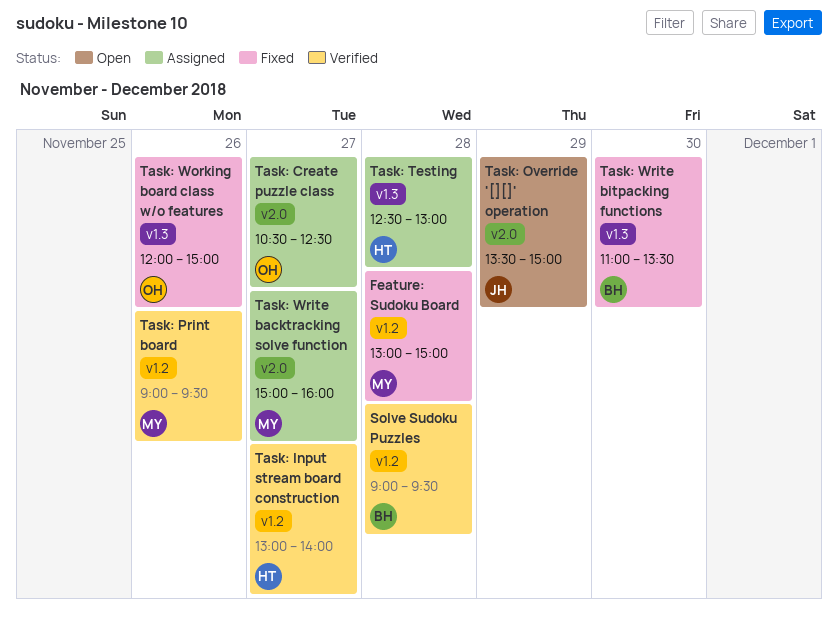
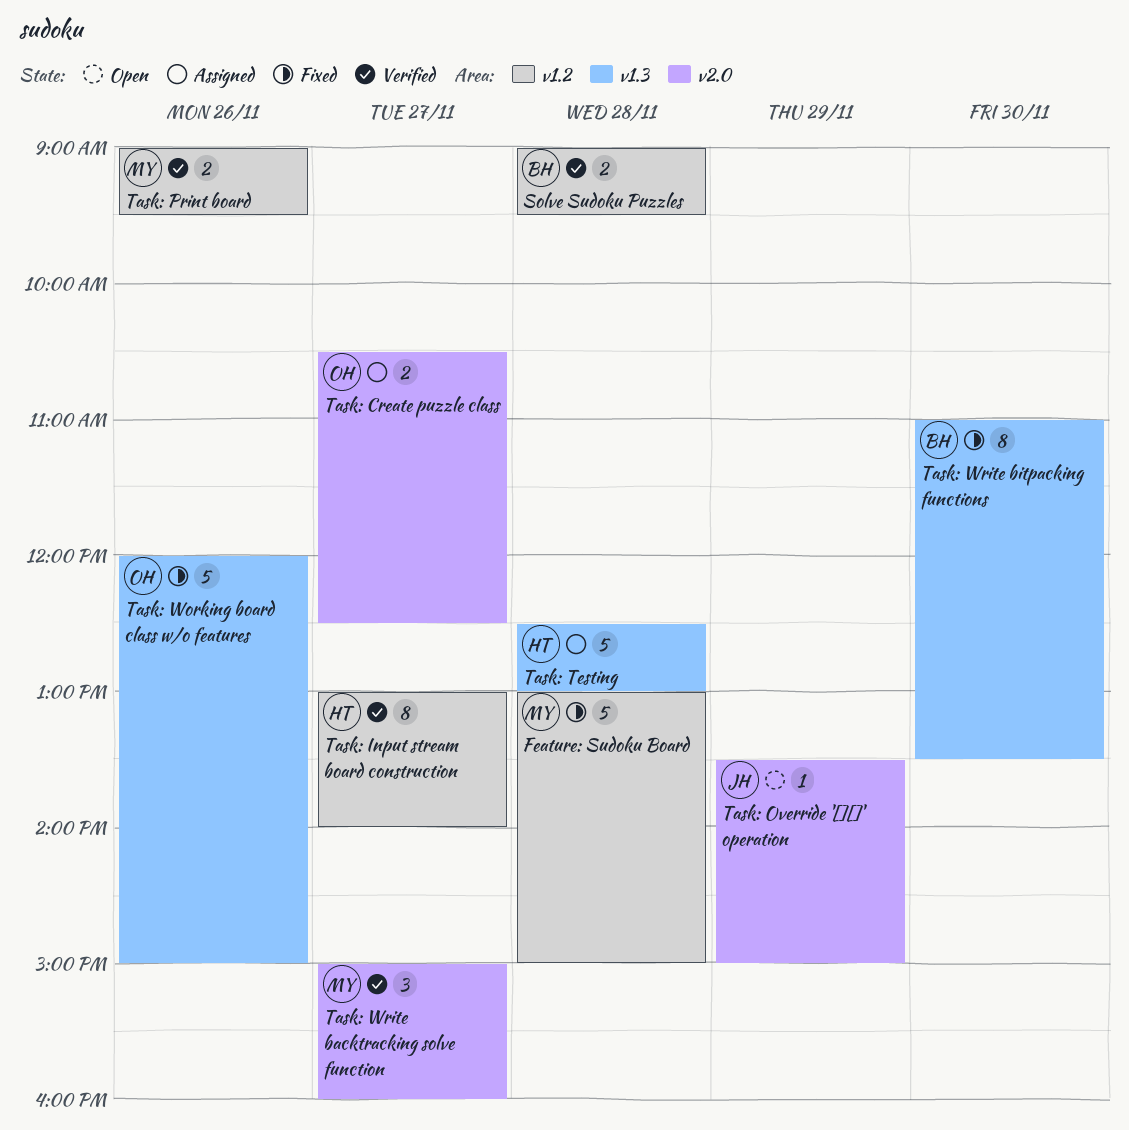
Task: Write backtracking solve function, status: Assigned -> Verified

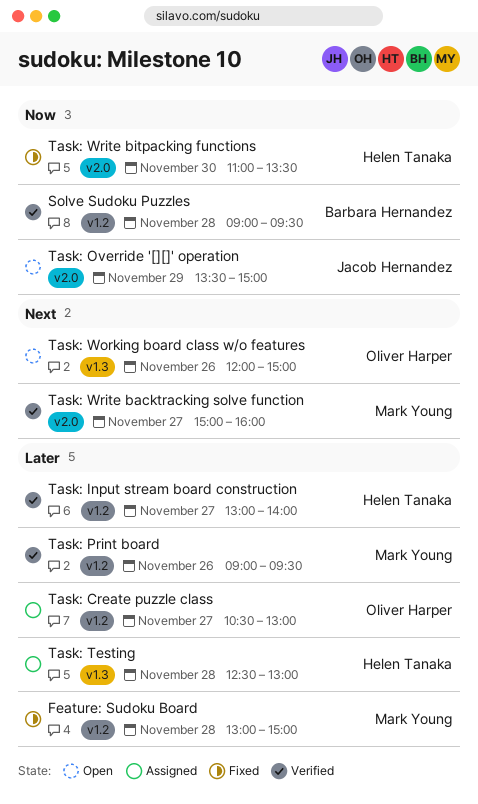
Task: Create puzzle class, label: v2.0 -> v1.2
Task: Create puzzle class, ends: 12:30 -> 13:00
Task: Working board class w/o features, status: Fixed -> Open
Task: Write bitpacking functions, owner: Barbara Hernandez -> Helen Tanaka
Task: Write bitpacking functions, label: v1.3 -> v2.0

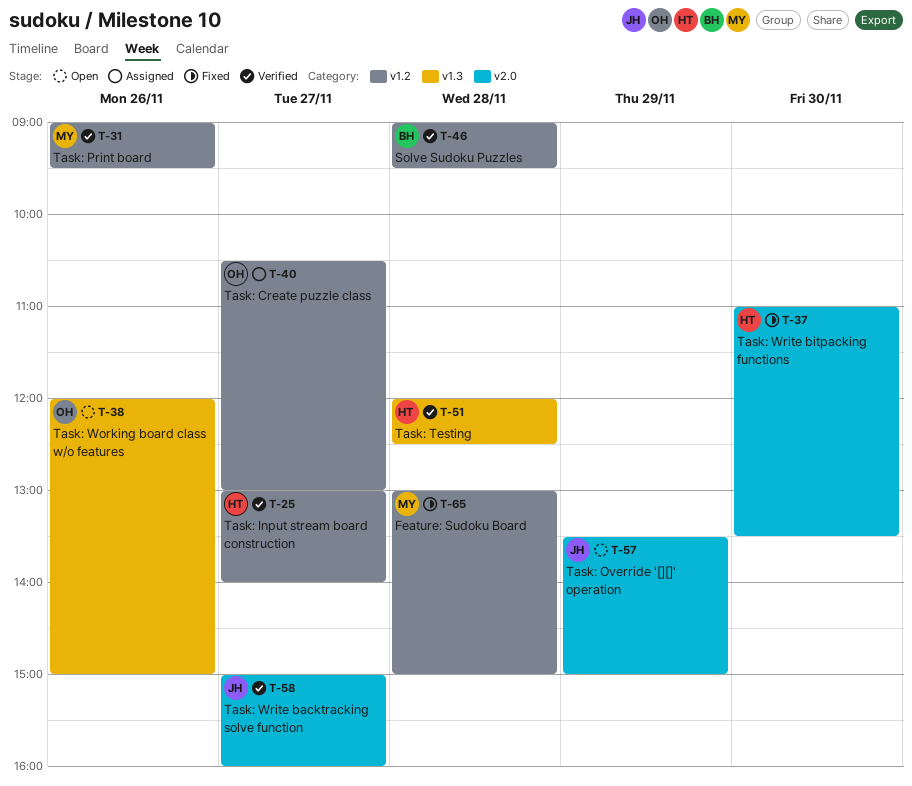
Task: Testing, status: Assigned -> Verified
Task: Testing, begins: 12:30 -> 12:00
Task: Testing, ends: 13:00 -> 12:30
Task: Write backtracking solve function, owner: Mark Young -> Jacob Hernandez

